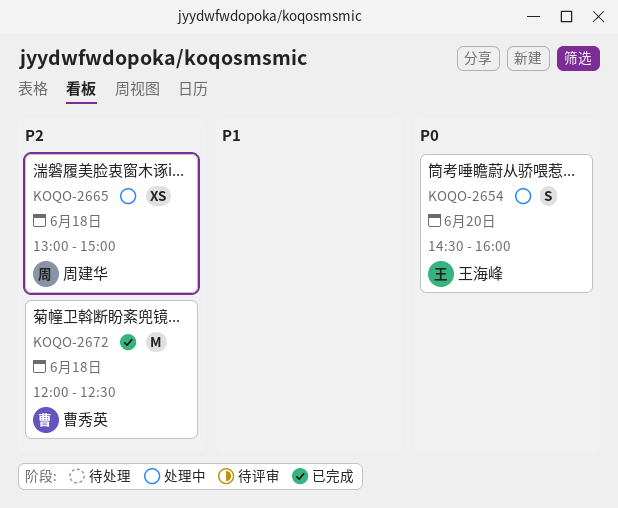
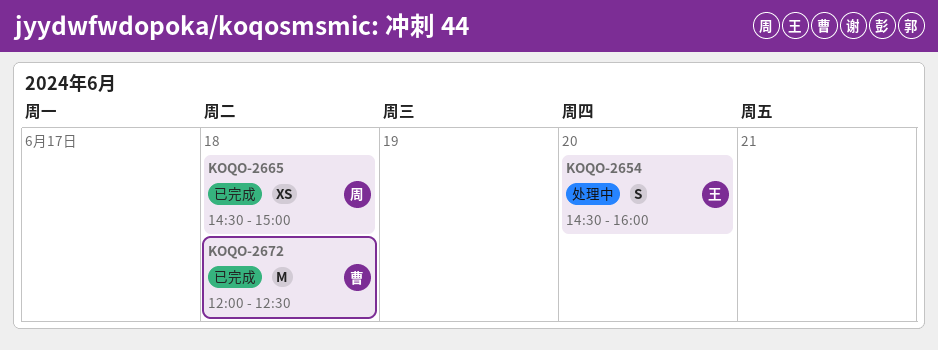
KOQO-2665, status: 处理中 -> 已完成
KOQO-2665, begins: 13:00 -> 14:30

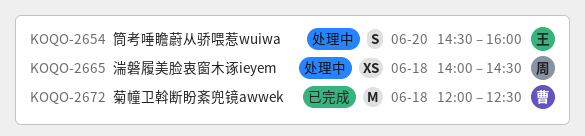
KOQO-2665, status: 已完成 -> 处理中
KOQO-2665, begins: 14:30 -> 14:00
KOQO-2665, ends: 15:00 -> 14:30

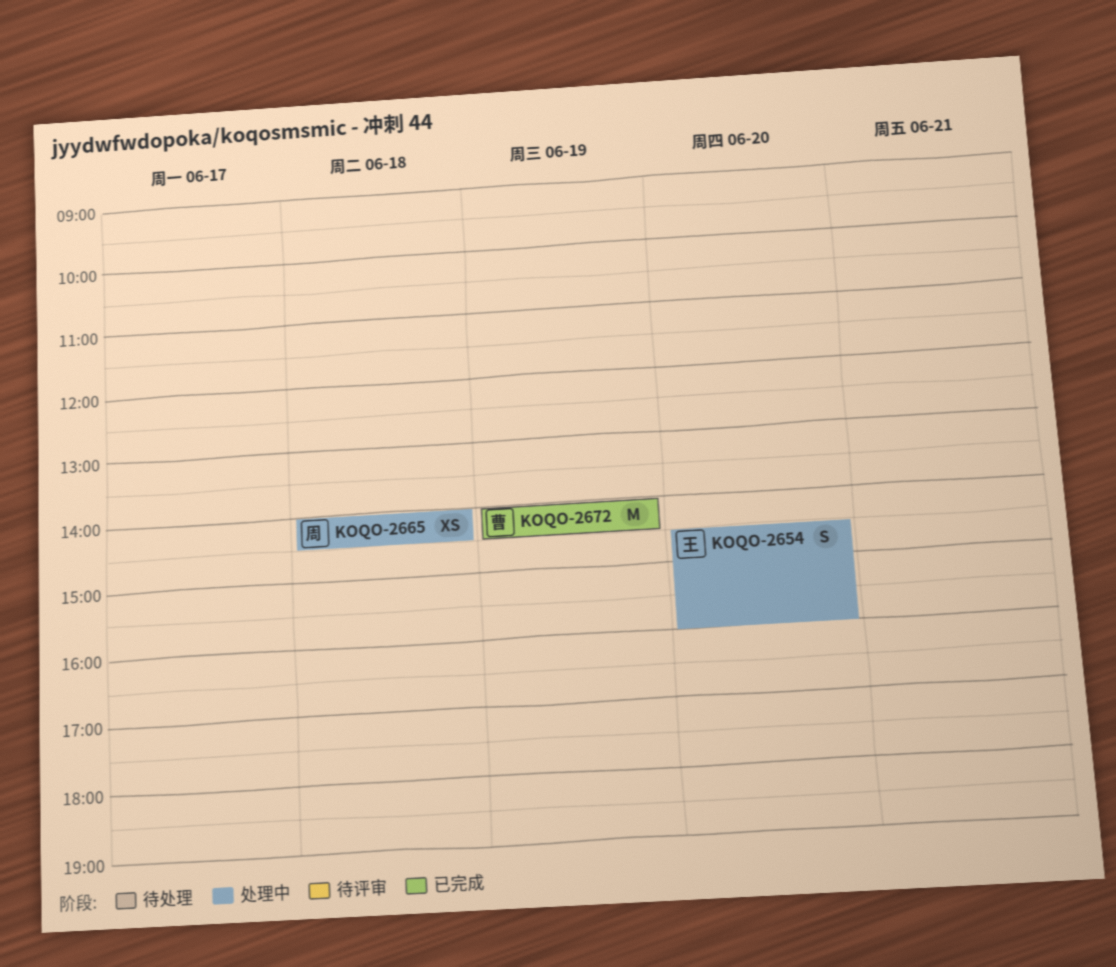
KOQO-2672, day: Jun 18 -> Jun 19
KOQO-2672, begins: 12:00 -> 14:00
KOQO-2672, ends: 12:30 -> 14:30

